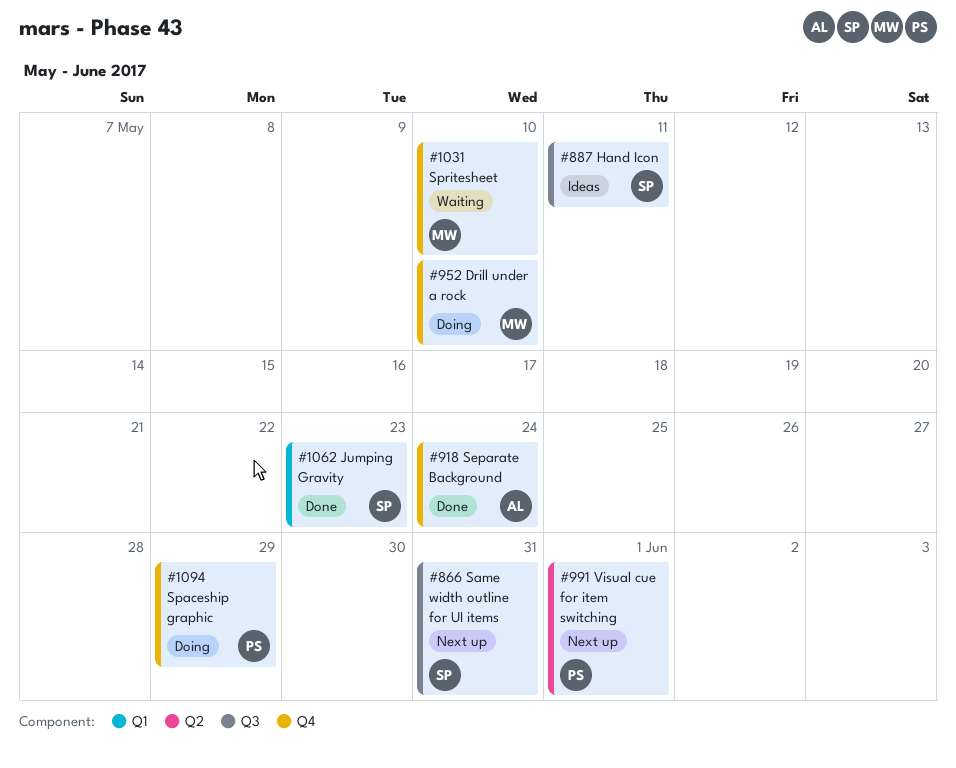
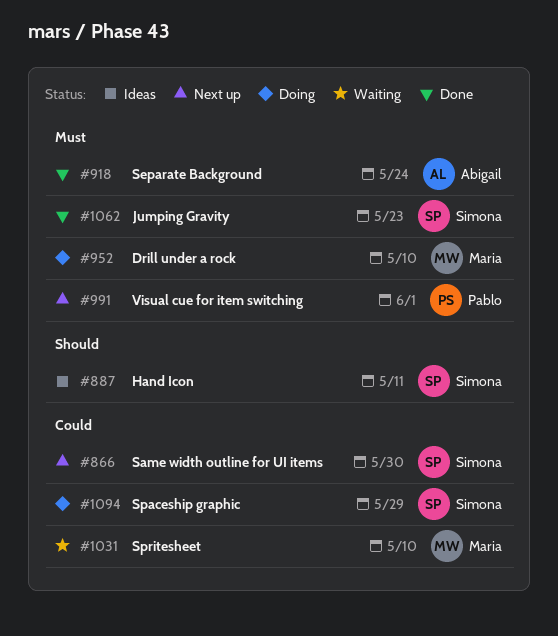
#866, due: May 31 -> May 30
#1094, owner: Pablo -> Simona

